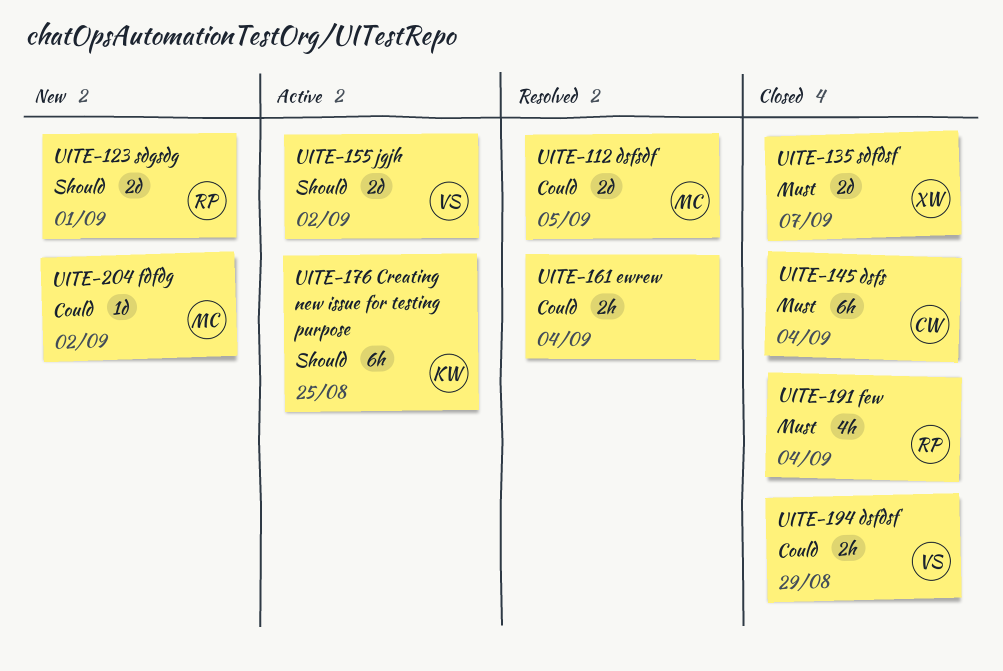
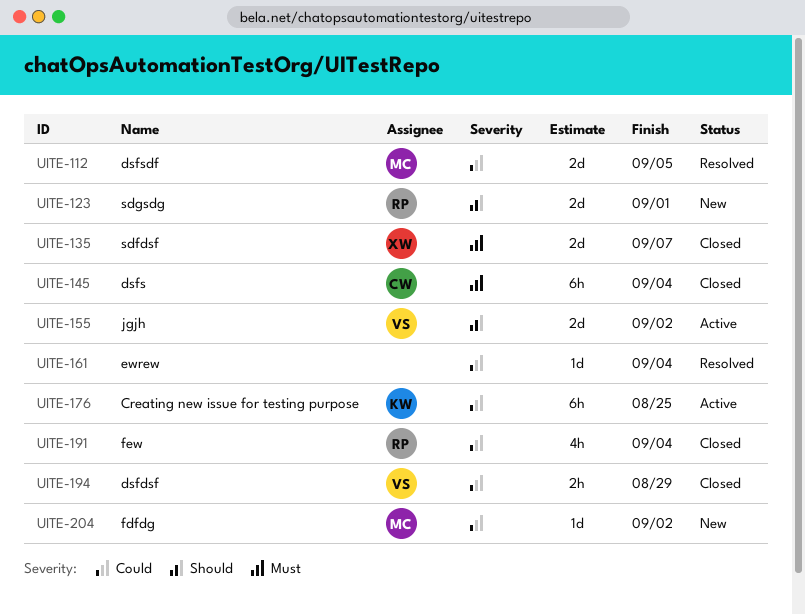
UITE-161, estimate: 2h -> 1d
UITE-176, priority: Should -> Could
UITE-191, priority: Must -> Could

